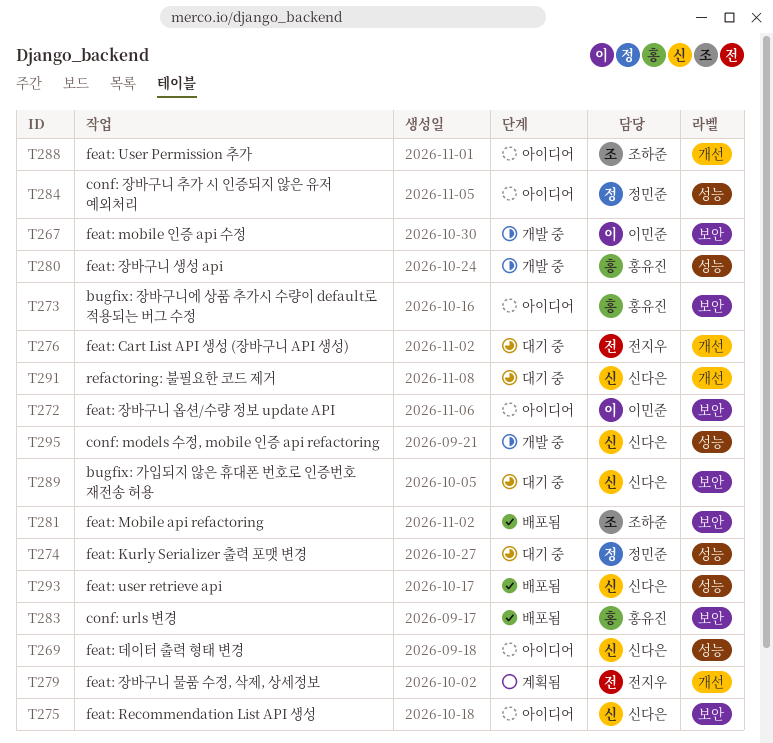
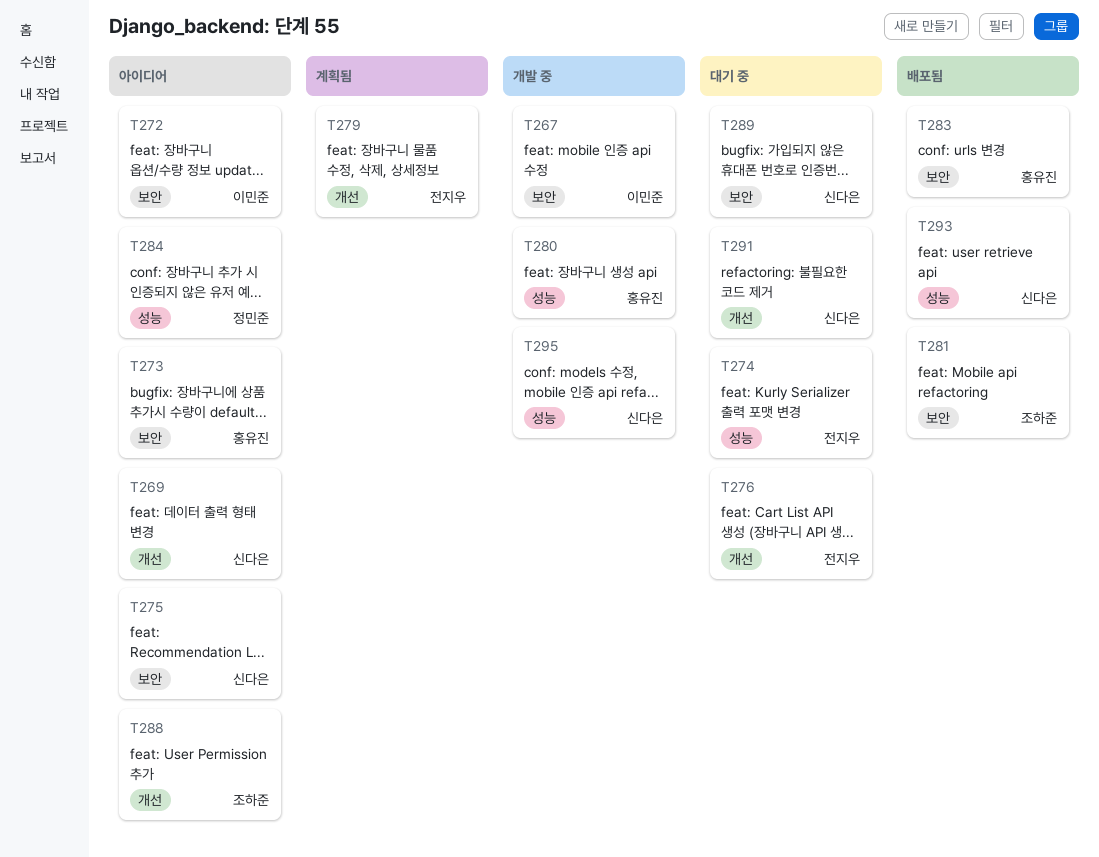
T269, label: 성능 -> 개선
T274, owner: 정민준 -> 전지우

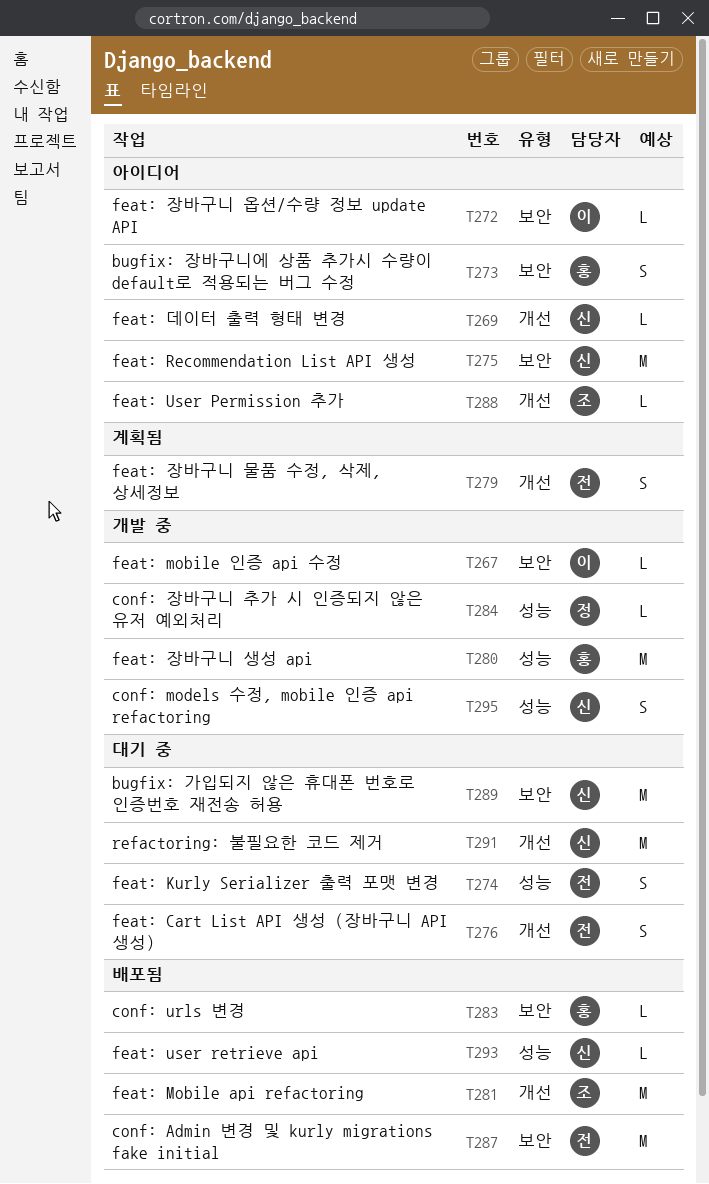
T281, label: 보안 -> 개선
T284, status: 아이디어 -> 개발 중
T287: none -> present

